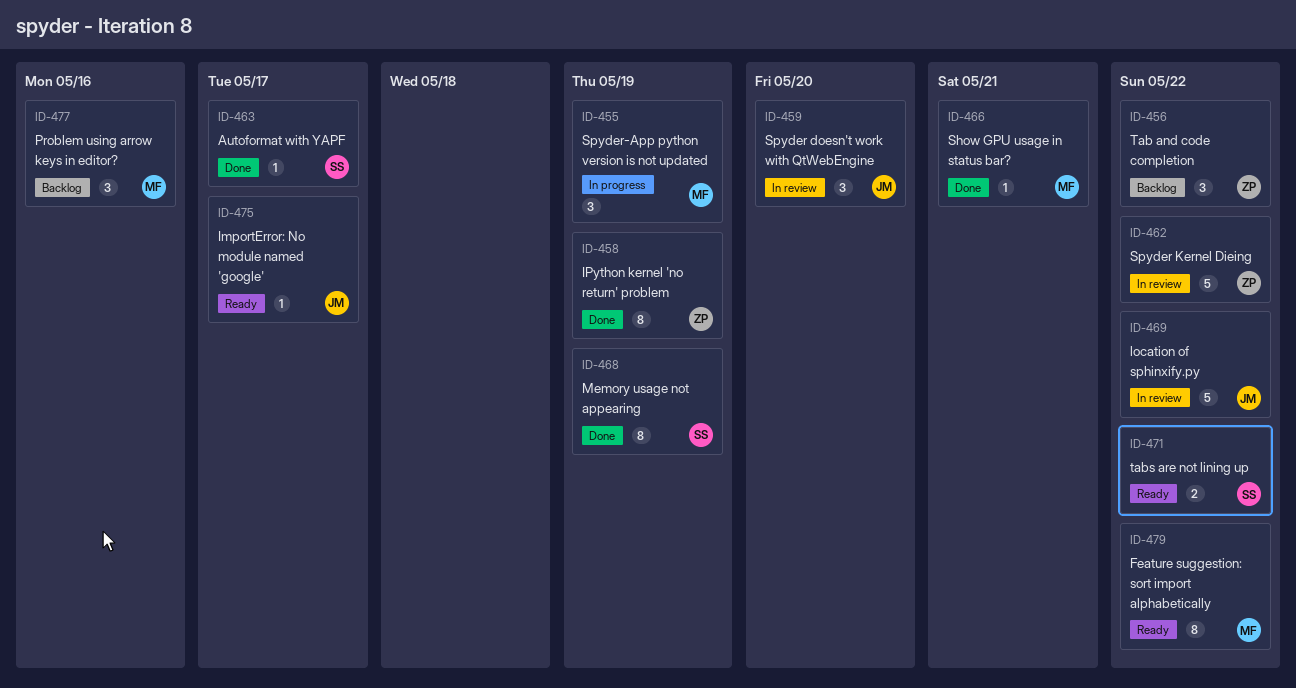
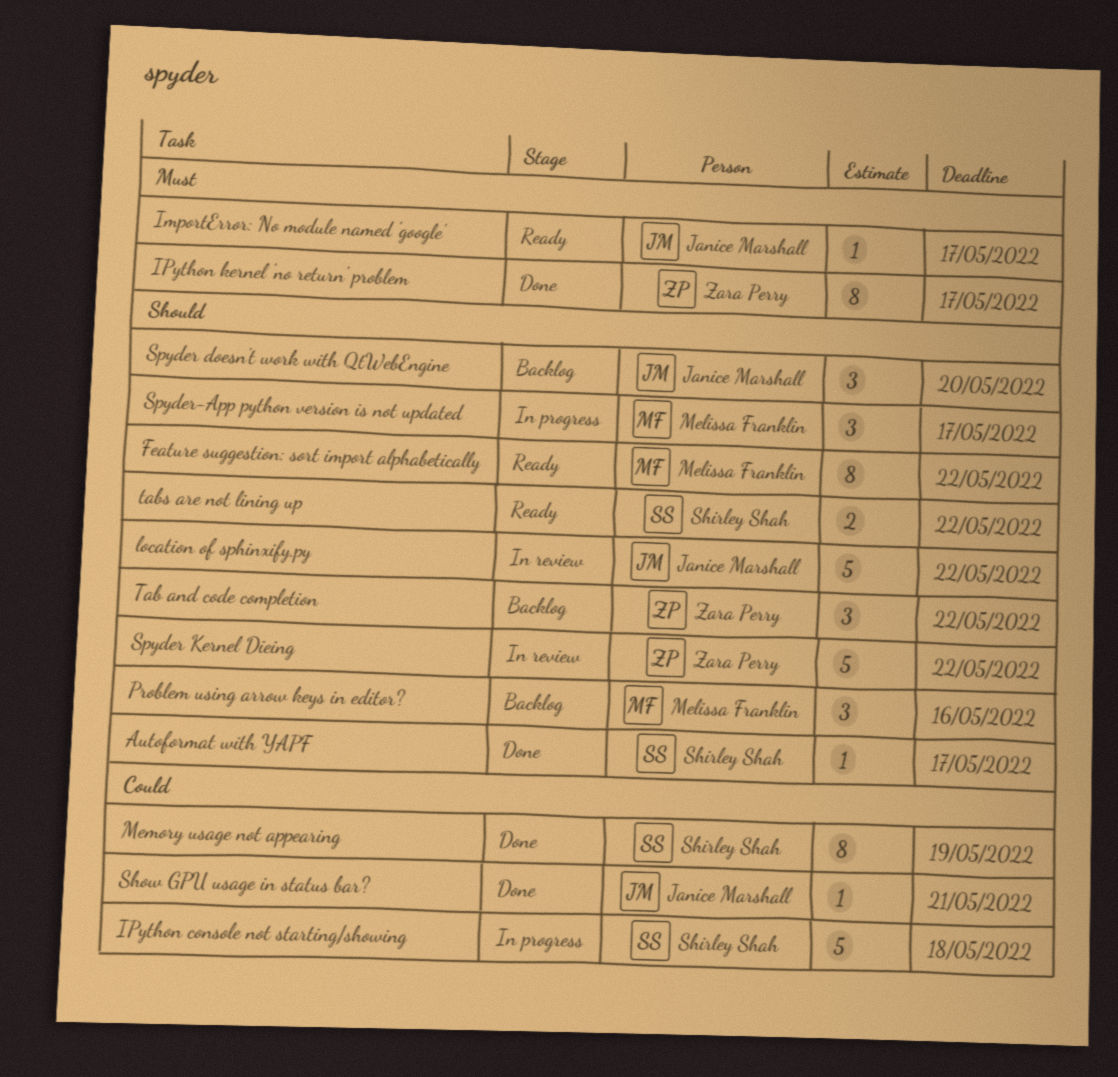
IPython console not starting/showing: none -> present
IPython kernel 'no return' problem, due: May 19 -> May 17
Show GPU usage in status bar?, owner: Melissa Franklin -> Janice Marshall
Spyder doesn't work with QtWebEngine, status: In review -> Backlog
Spyder-App python version is not updated, due: May 19 -> May 17

